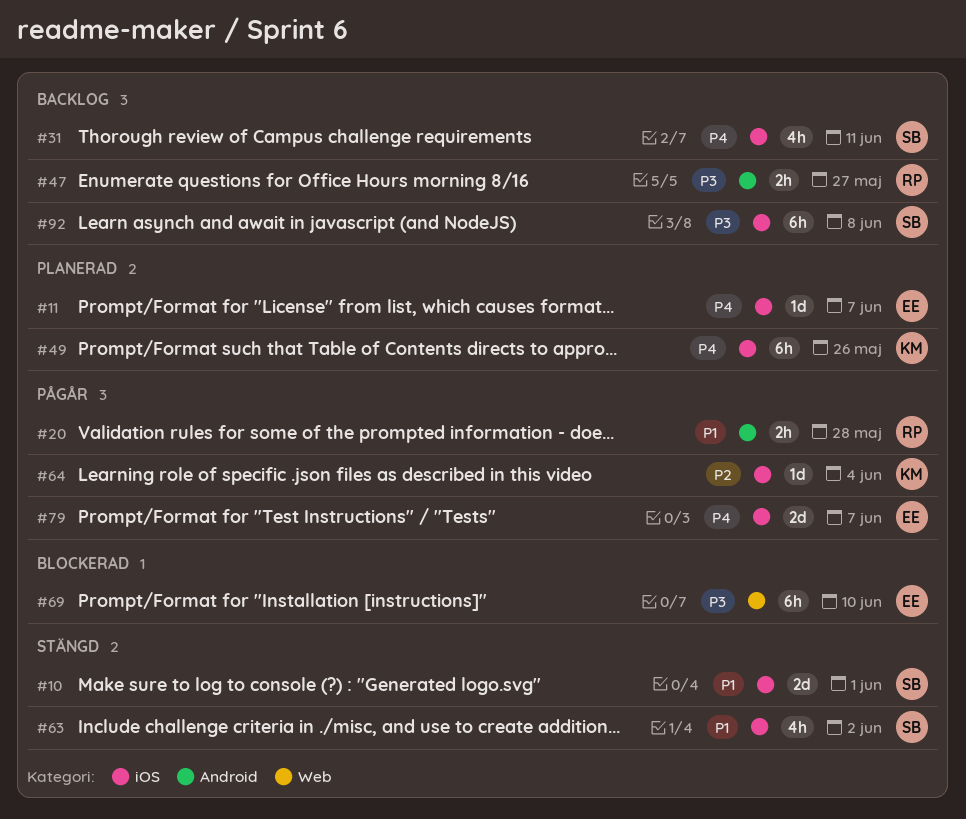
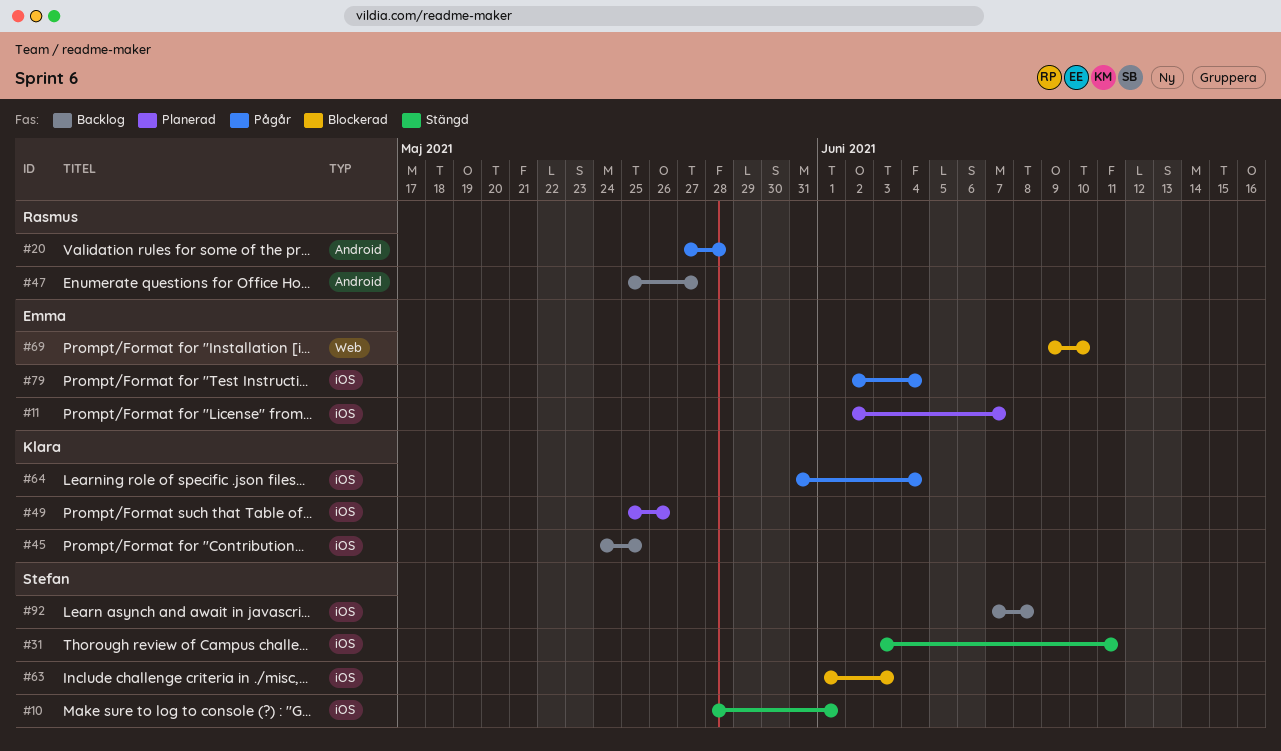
#31, status: Backlog -> Stängd
#45: none -> present
#63, status: Stängd -> Blockerad
#63, due: Jun 2 -> Jun 3
#79, due: Jun 7 -> Jun 4

